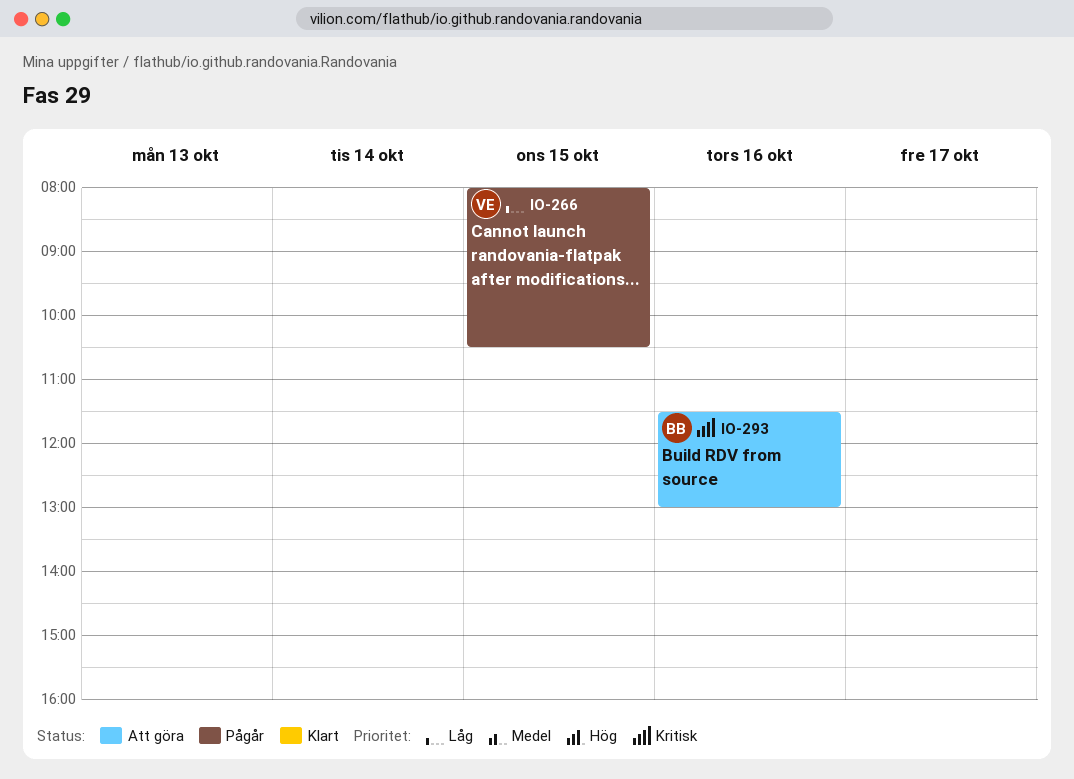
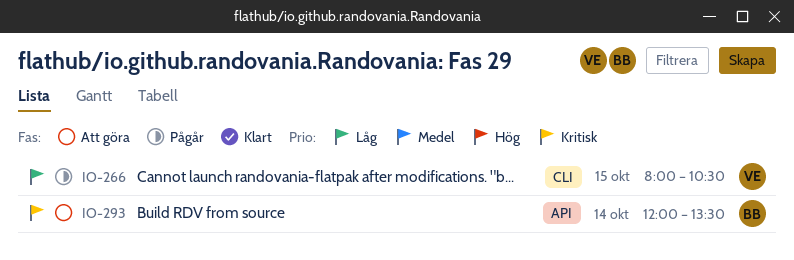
IO-293, day: Oct 16 -> Oct 14
IO-293, begins: 11:30 -> 12:00
IO-293, ends: 13:00 -> 13:30

